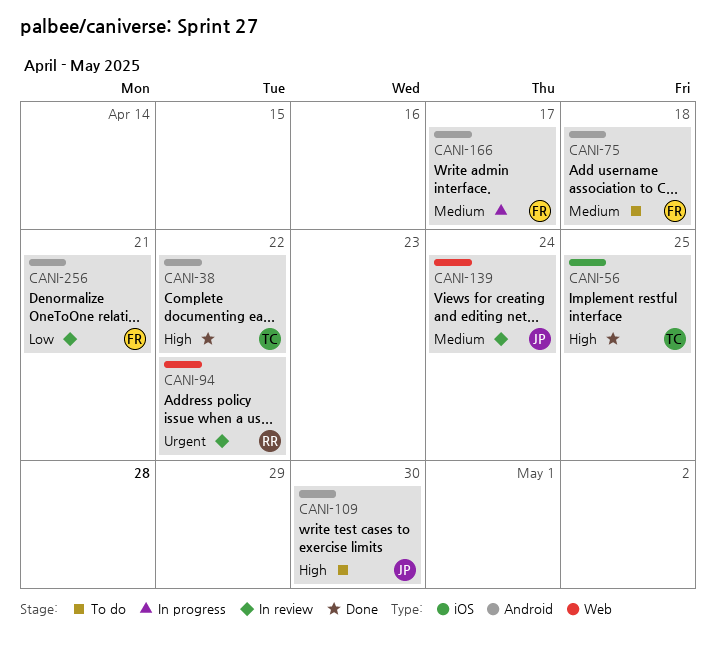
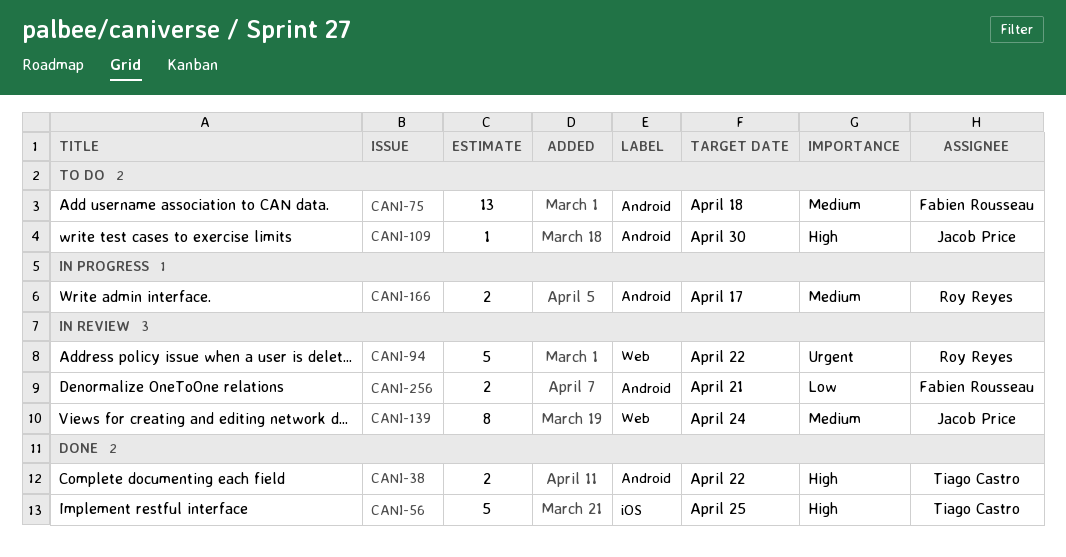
CANI-166, owner: Fabien Rousseau -> Roy Reyes

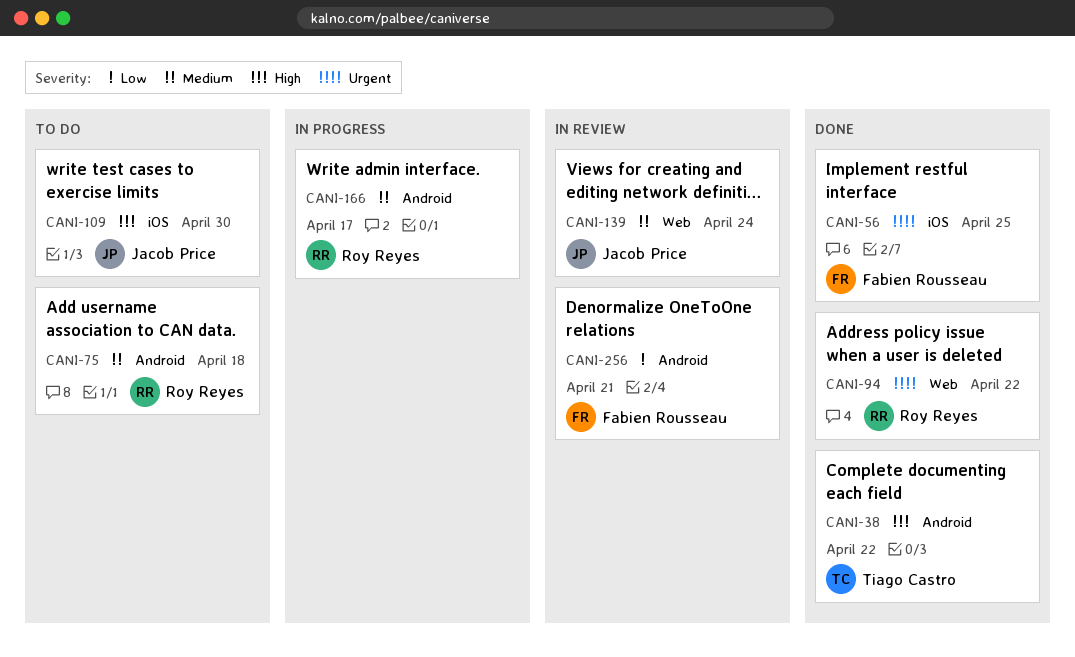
CANI-56, owner: Tiago Castro -> Fabien Rousseau
CANI-56, priority: High -> Urgent
CANI-75, owner: Fabien Rousseau -> Roy Reyes
CANI-94, status: In review -> Done
CANI-109, label: Android -> iOS

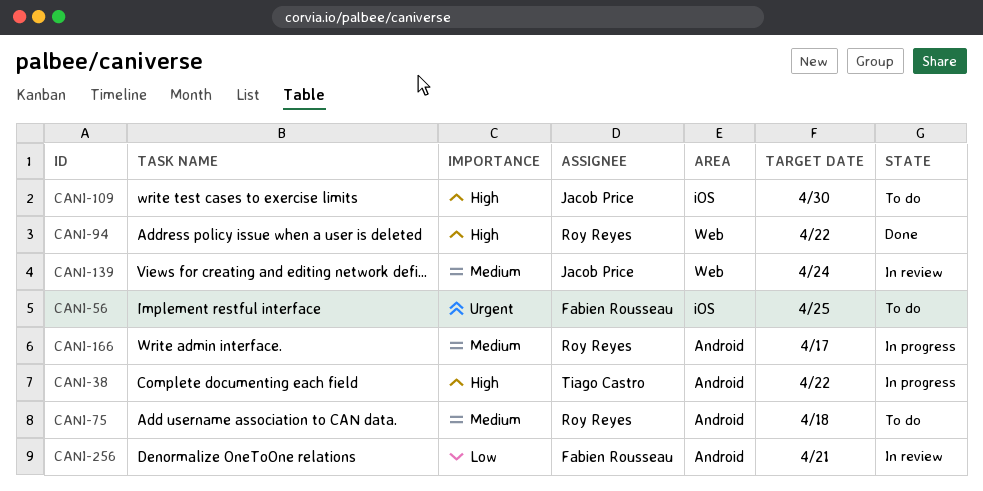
CANI-38, status: Done -> In progress
CANI-56, status: Done -> To do
CANI-94, priority: Urgent -> High

